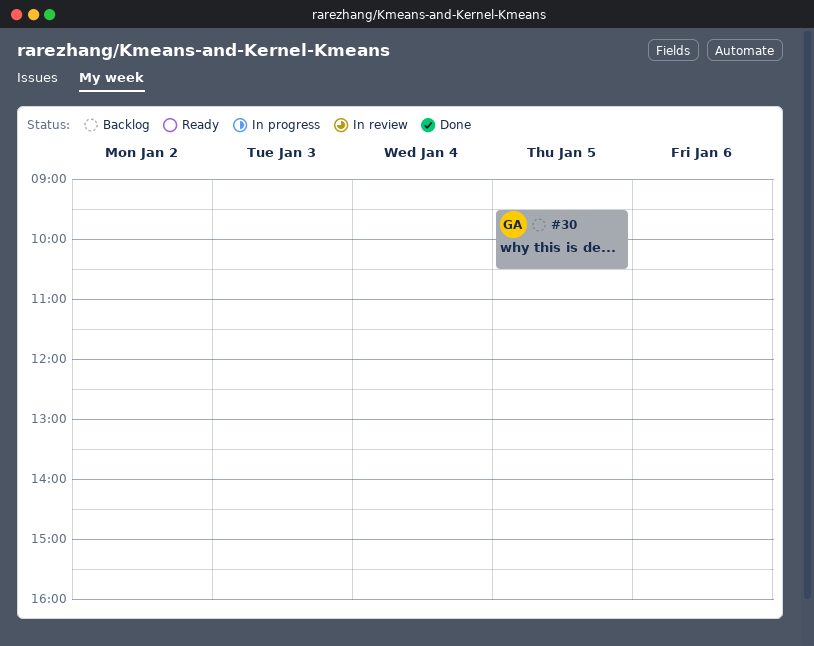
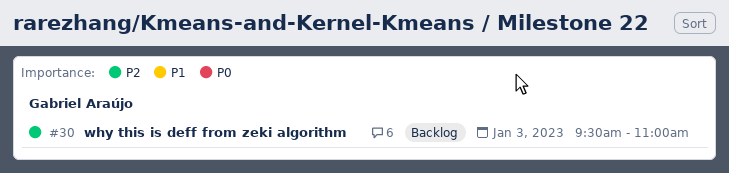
#30, day: Jan 5 -> Jan 3
#30, ends: 10:30 -> 11:00

